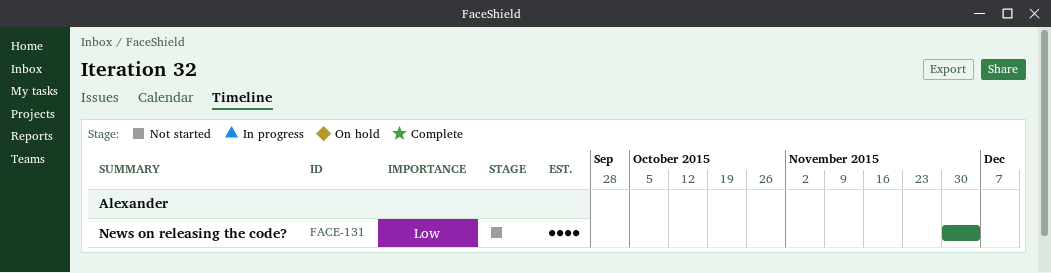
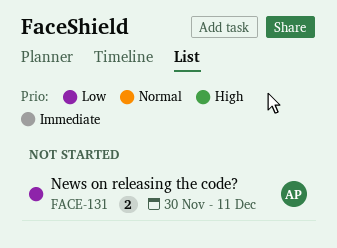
FACE-131, estimate: 4 -> 2
FACE-131, due: Dec 4 -> Dec 11

